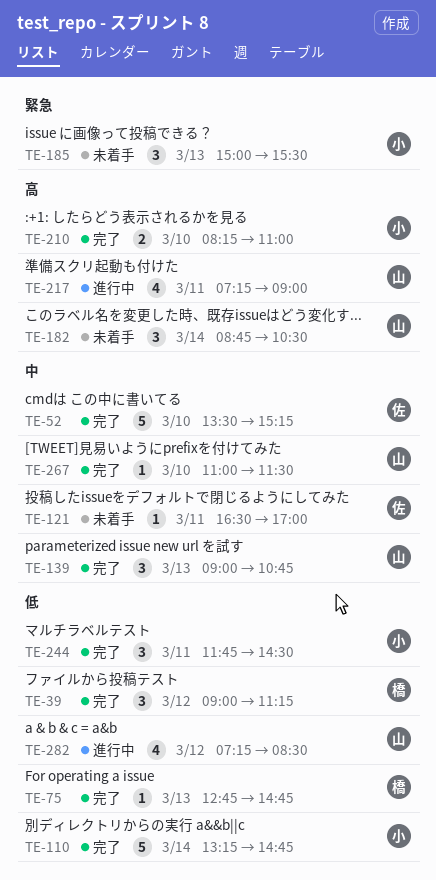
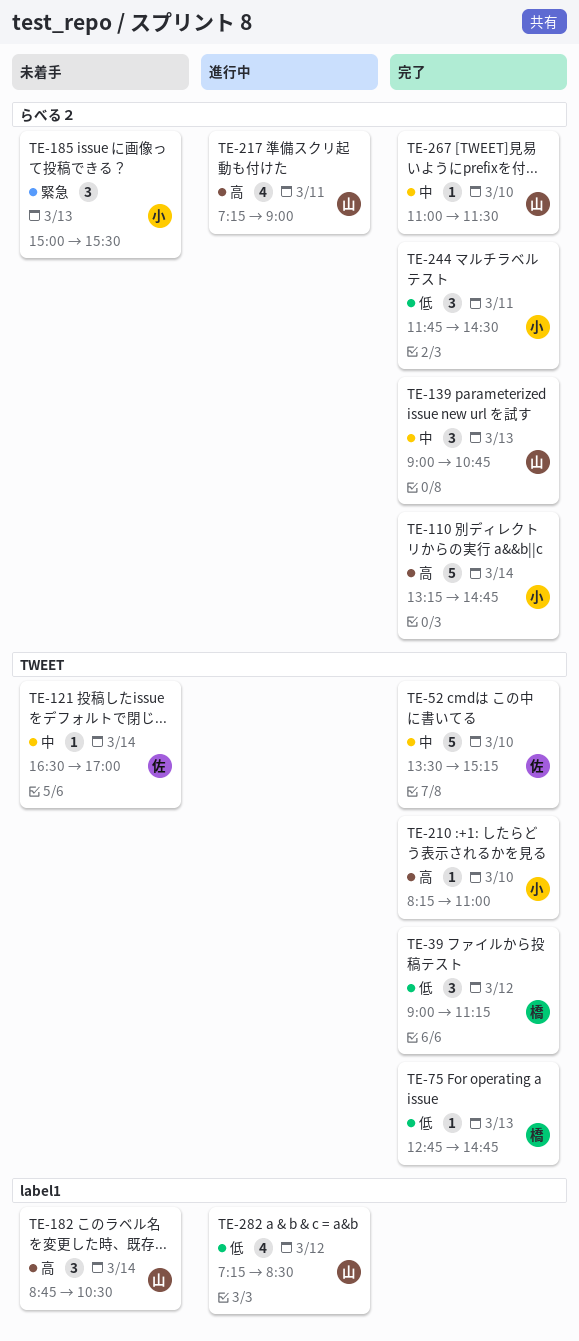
TE-110, priority: 低 -> 高
TE-121, day: Mar 11 -> Mar 14
TE-210, estimate: 2 -> 1

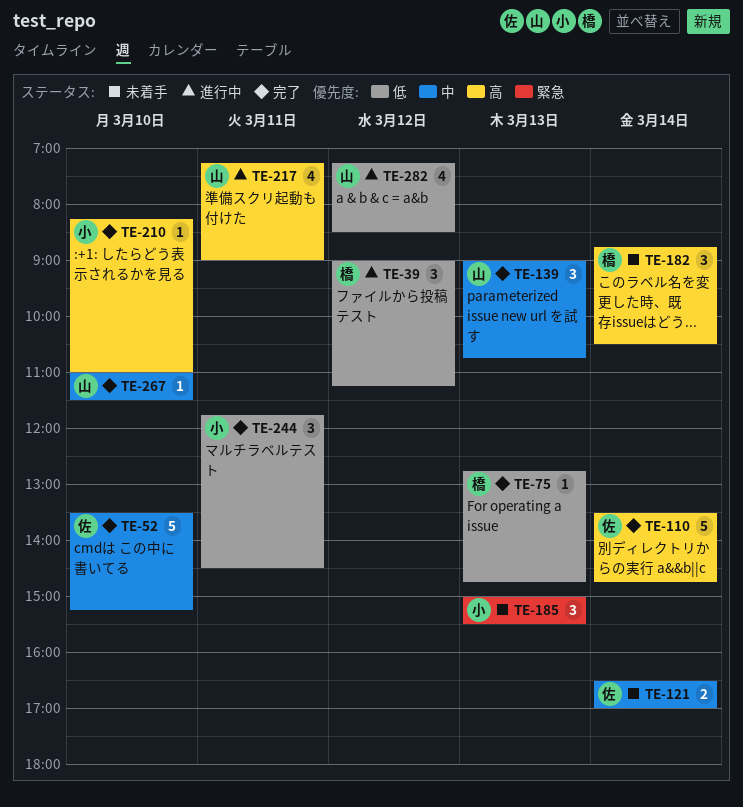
TE-39, status: 完了 -> 進行中
TE-110, owner: 小 -> 佐
TE-110, begins: 13:15 -> 13:30
TE-121, estimate: 1 -> 2
TE-182, owner: 山 -> 橋

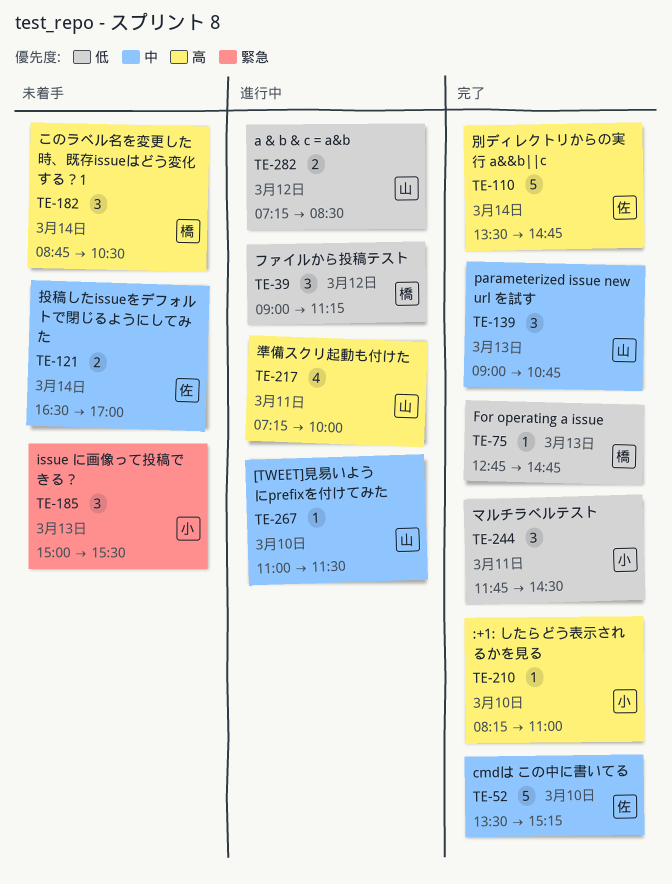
TE-217, ends: 09:00 -> 10:00
TE-267, status: 完了 -> 進行中
TE-282, estimate: 4 -> 2

